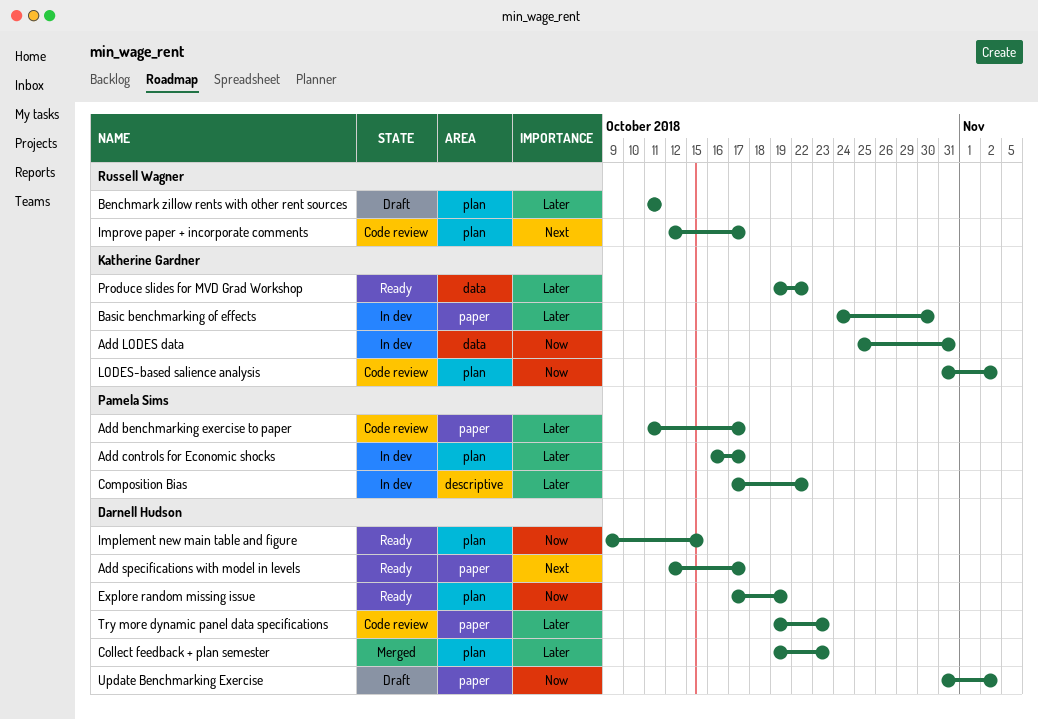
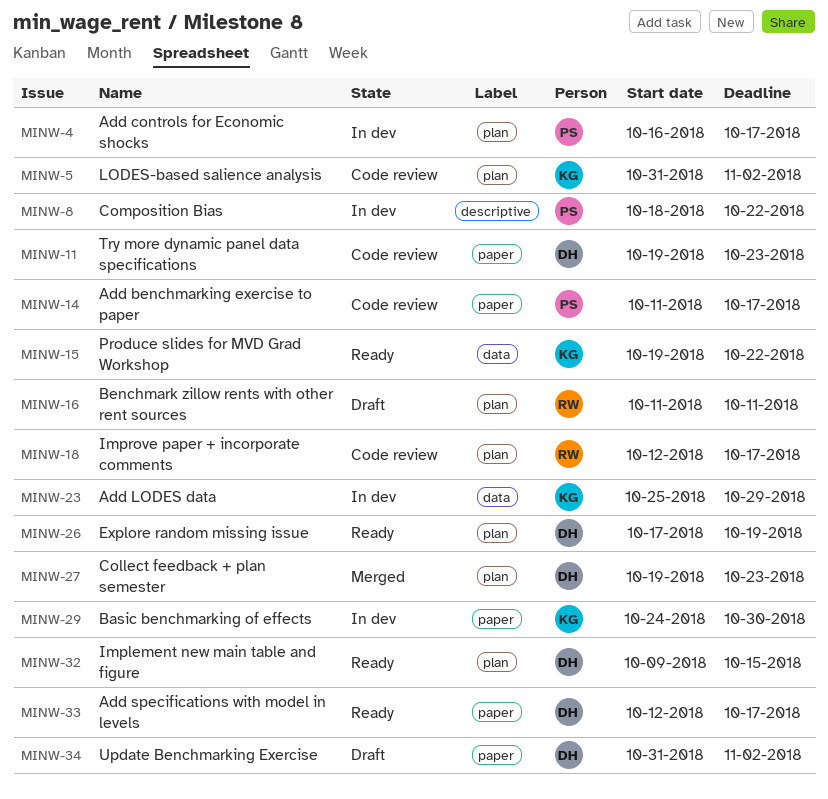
Add LODES data, due: Oct 31 -> Oct 29
Composition Bias, start: Oct 17 -> Oct 18

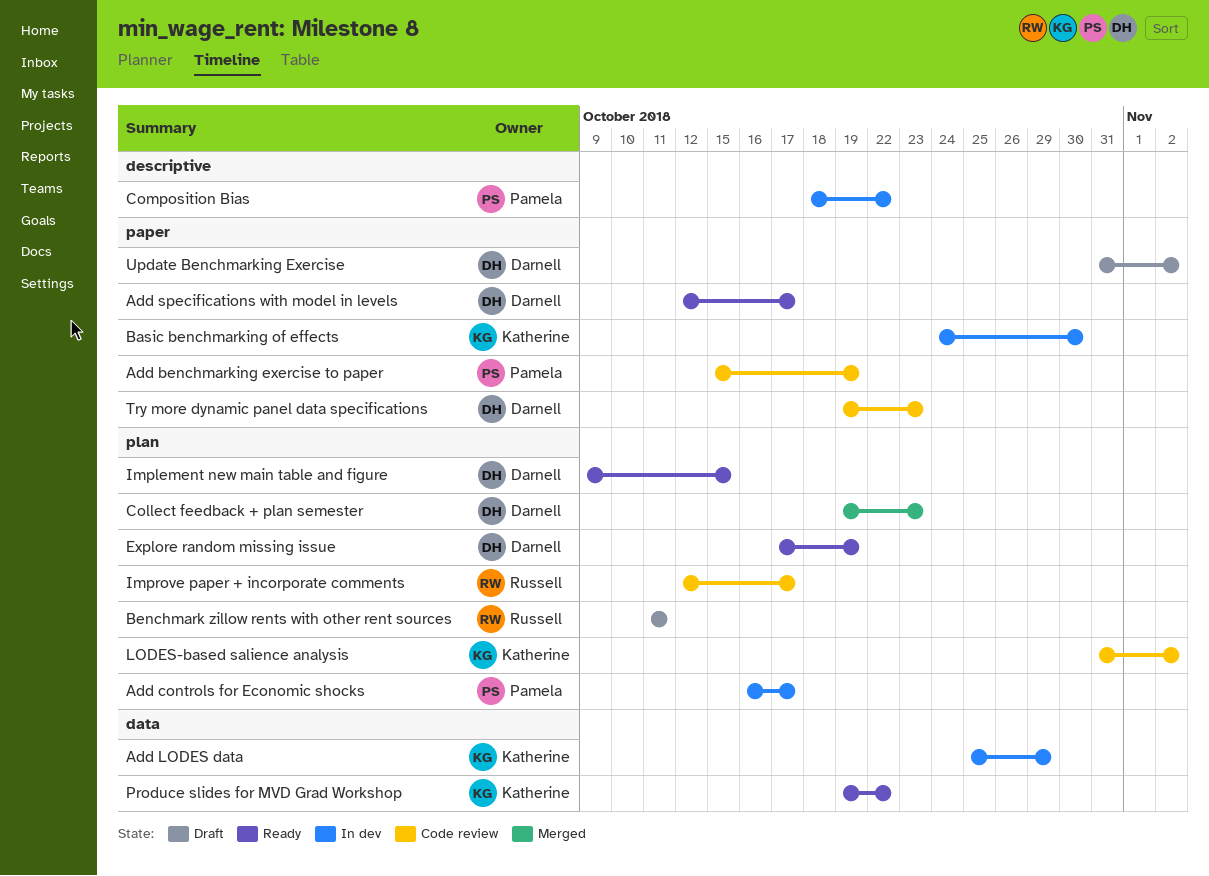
Add benchmarking exercise to paper, start: Oct 11 -> Oct 15
Add benchmarking exercise to paper, due: Oct 17 -> Oct 19

